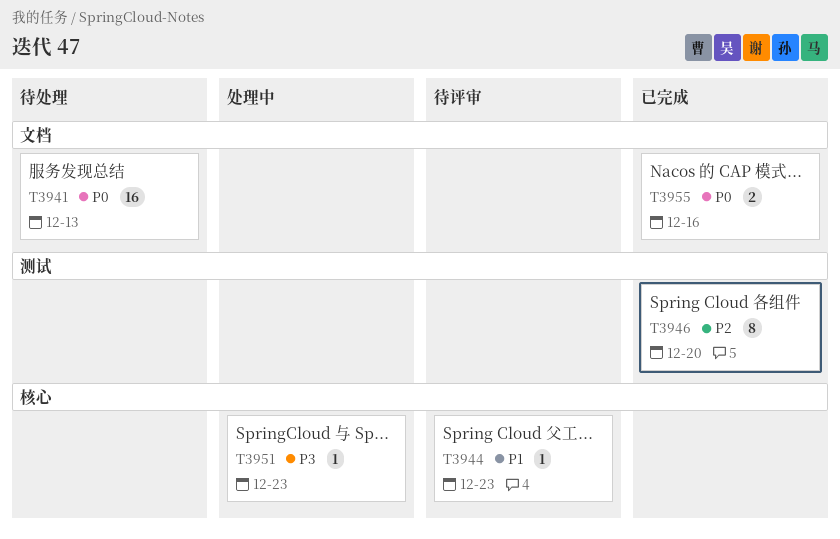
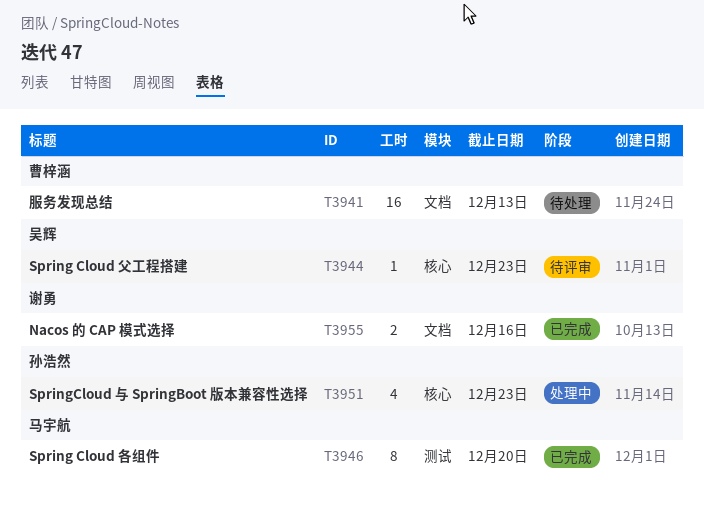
T3951, estimate: 1 -> 4

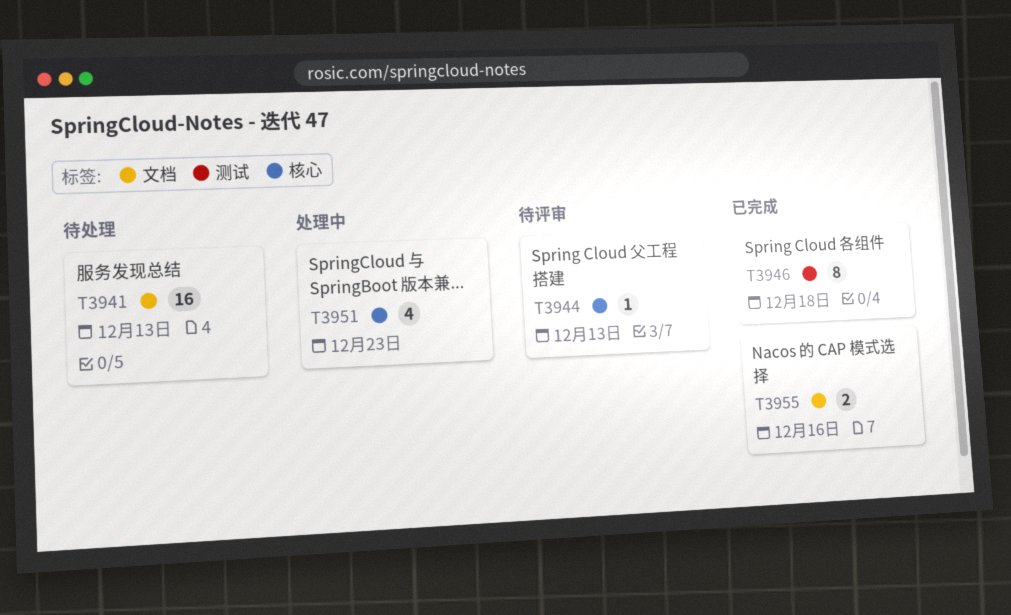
T3944, due: Dec 23 -> Dec 13
T3946, due: Dec 20 -> Dec 18

